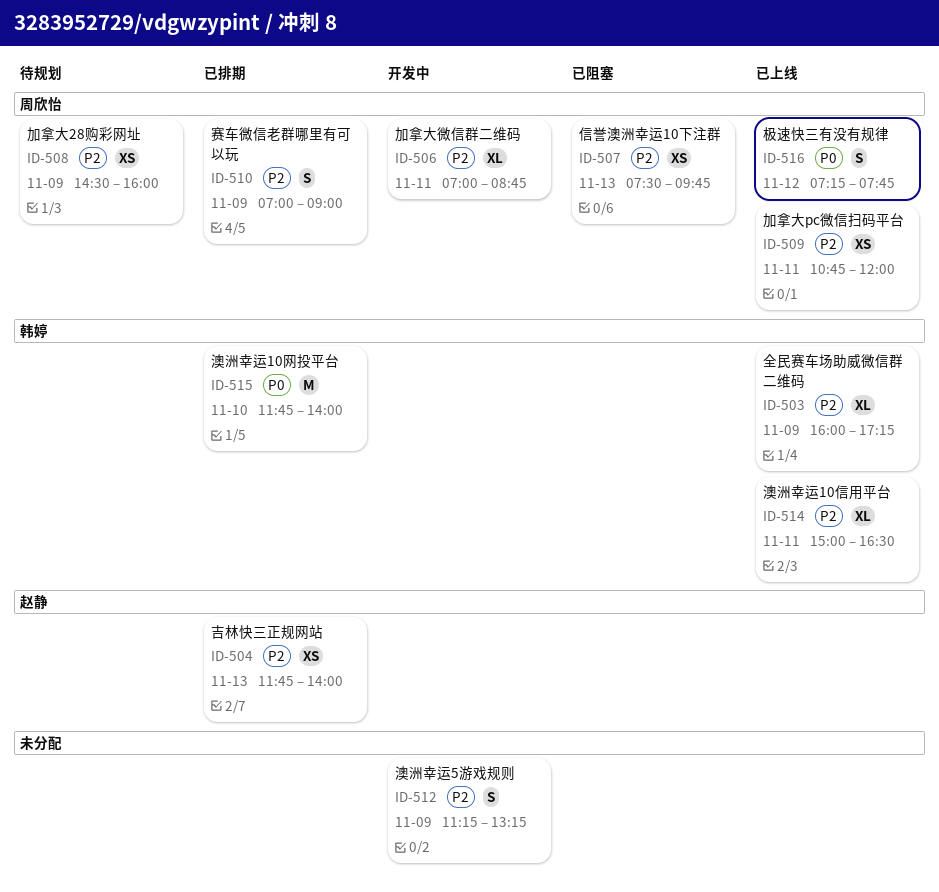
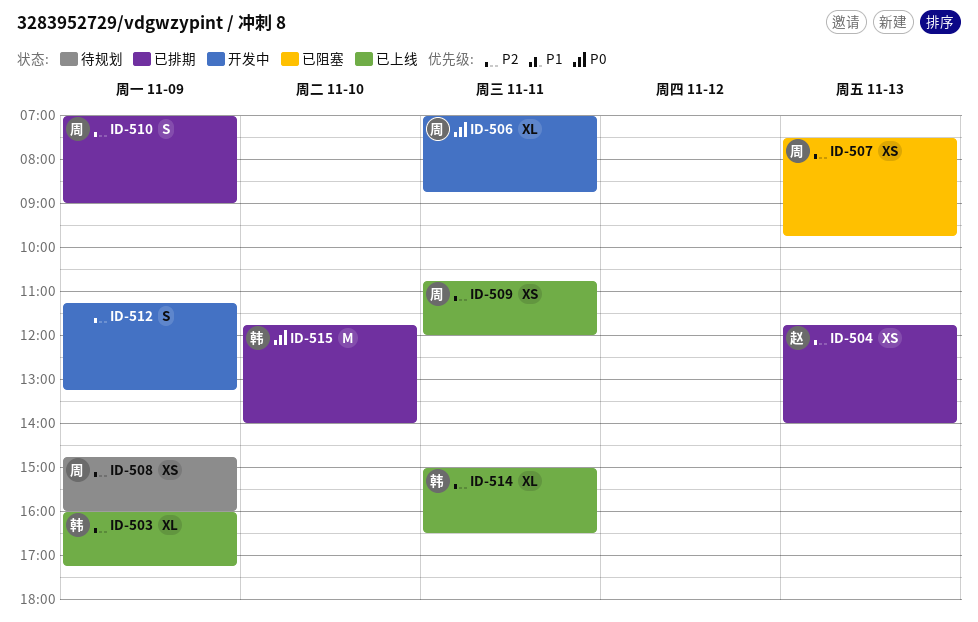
ID-506, priority: P2 -> P0
ID-508, begins: 14:30 -> 14:45
ID-516: present -> none

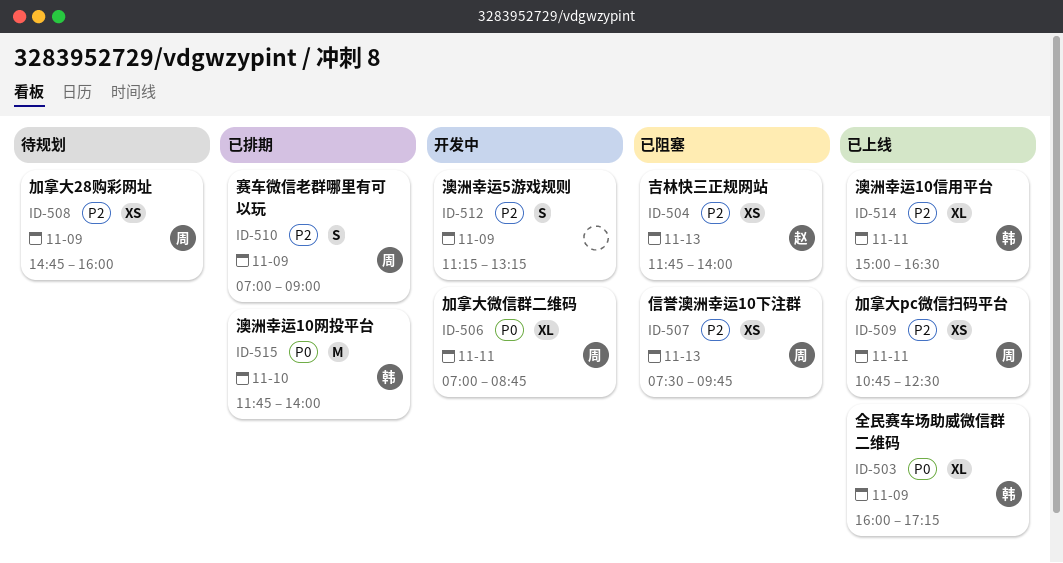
ID-503, priority: P2 -> P0
ID-504, status: 已排期 -> 已阻塞
ID-509, ends: 12:00 -> 12:30

